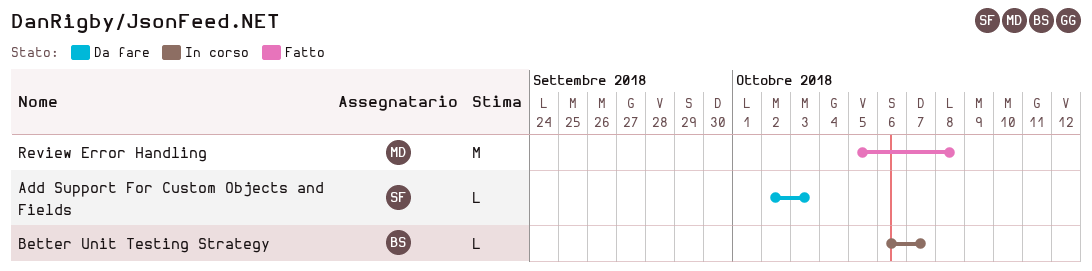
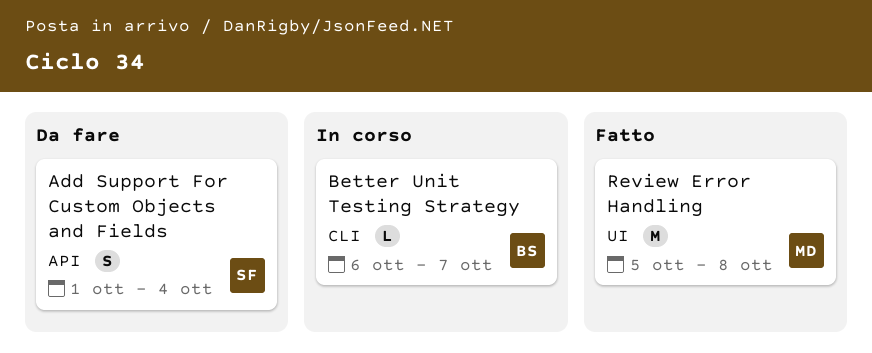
Add Support For Custom Objects and Fields, estimate: L -> S
Add Support For Custom Objects and Fields, start: Oct 2 -> Oct 1
Add Support For Custom Objects and Fields, due: Oct 3 -> Oct 4

